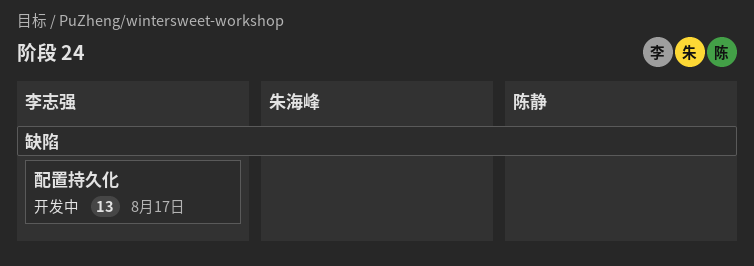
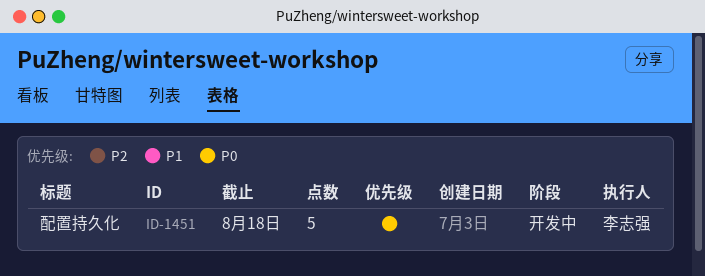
配置持久化, estimate: 13 -> 5
配置持久化, due: Aug 17 -> Aug 18

